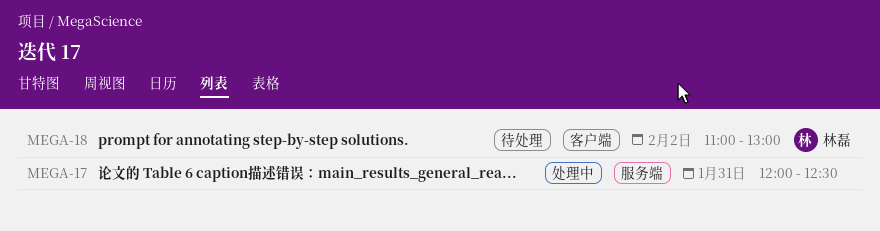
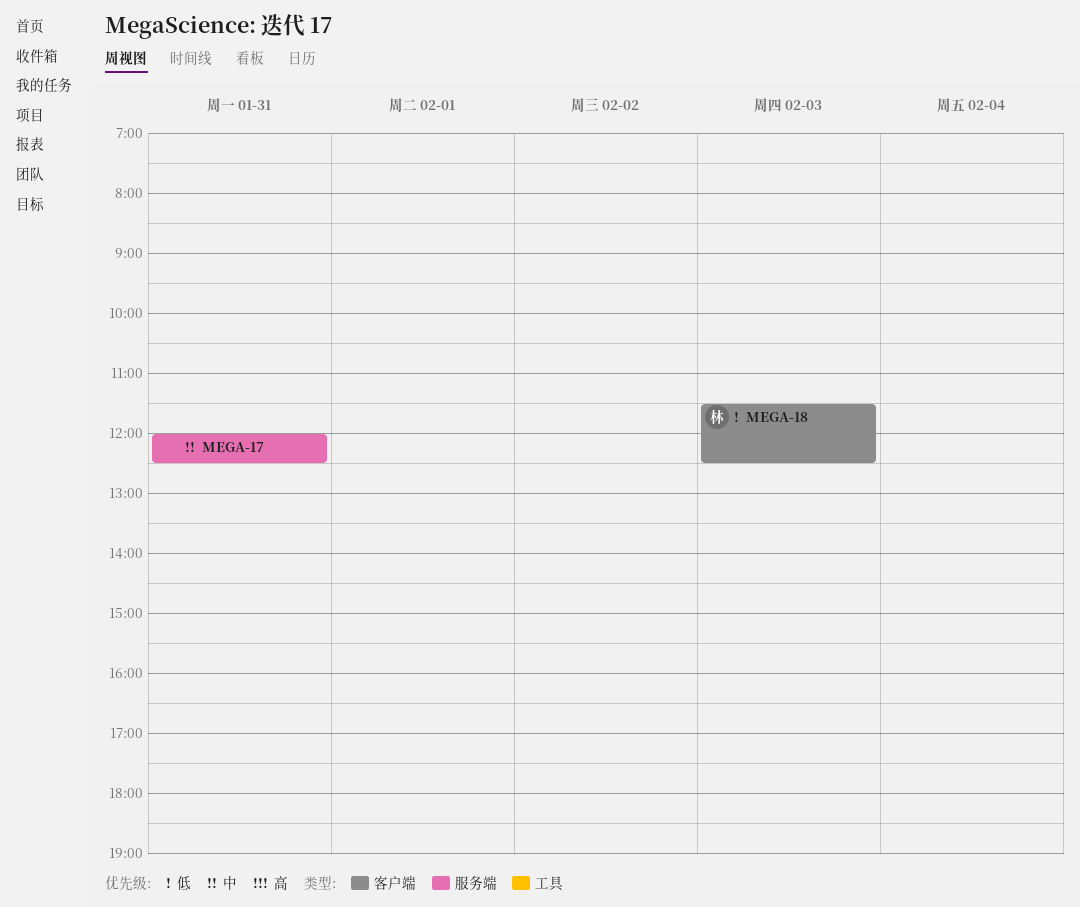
MEGA-18, day: Feb 2 -> Feb 3
MEGA-18, begins: 11:00 -> 11:30
MEGA-18, ends: 13:00 -> 12:30

